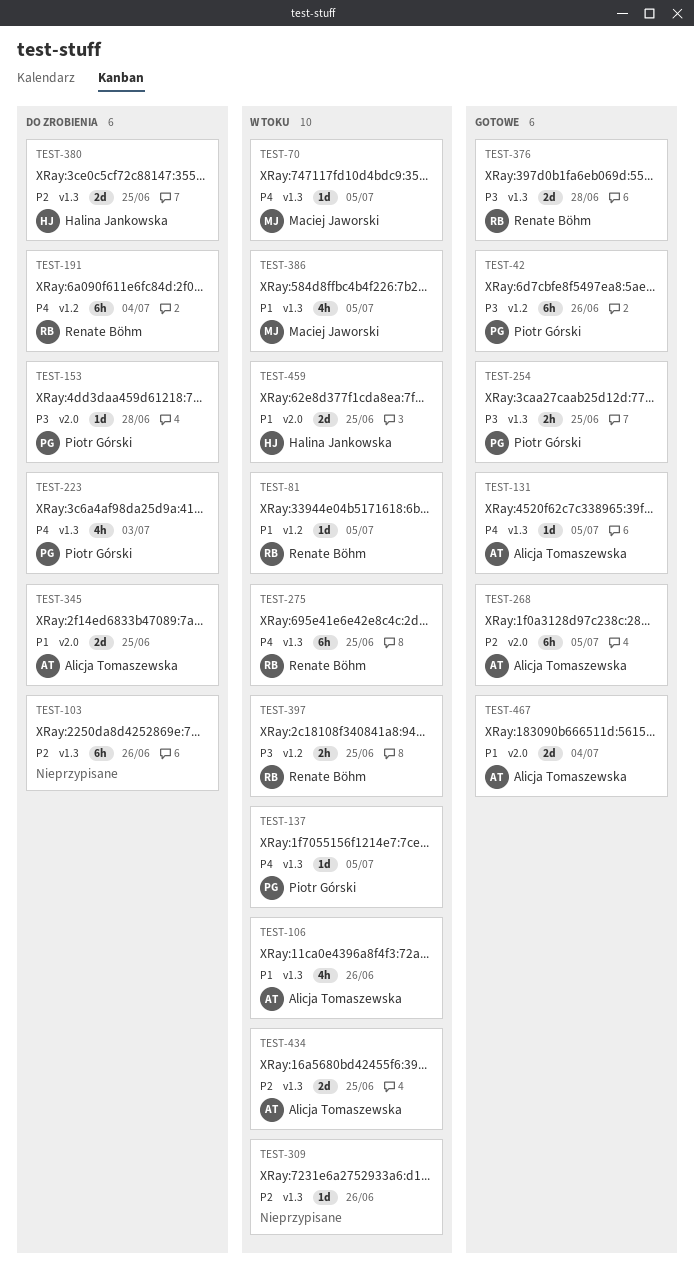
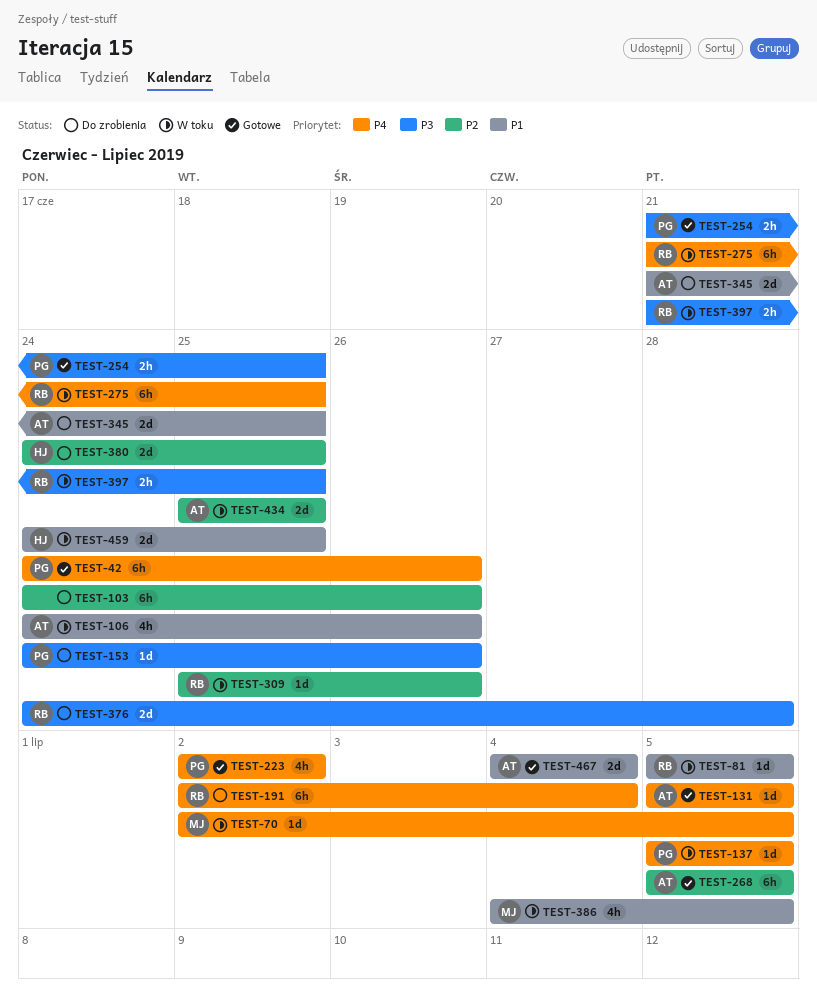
TEST-42, priority: P3 -> P4
TEST-153, due: Jun 28 -> Jun 26
TEST-223, status: Do zrobienia -> Gotowe
TEST-223, due: Jul 3 -> Jul 2
TEST-309, owner: none -> Renate Böhm
TEST-376, status: Gotowe -> Do zrobienia

